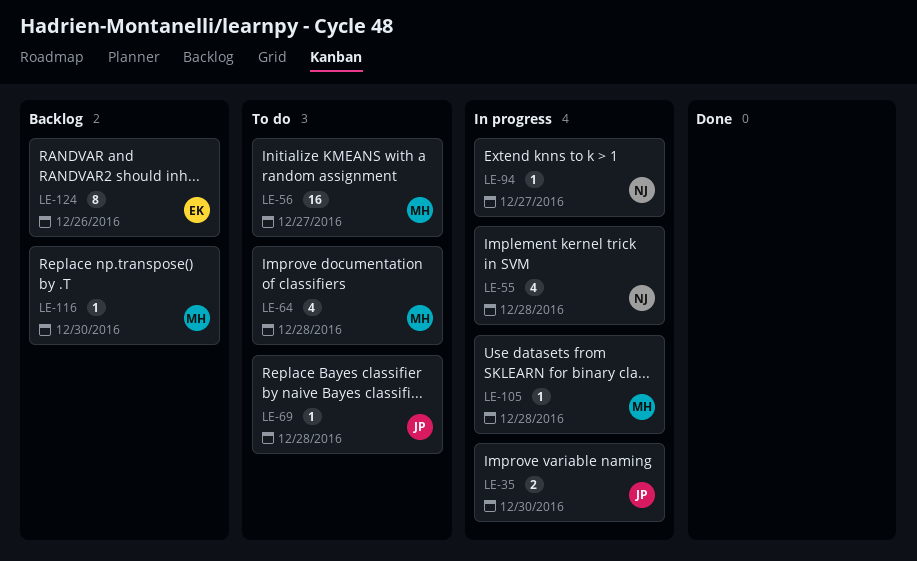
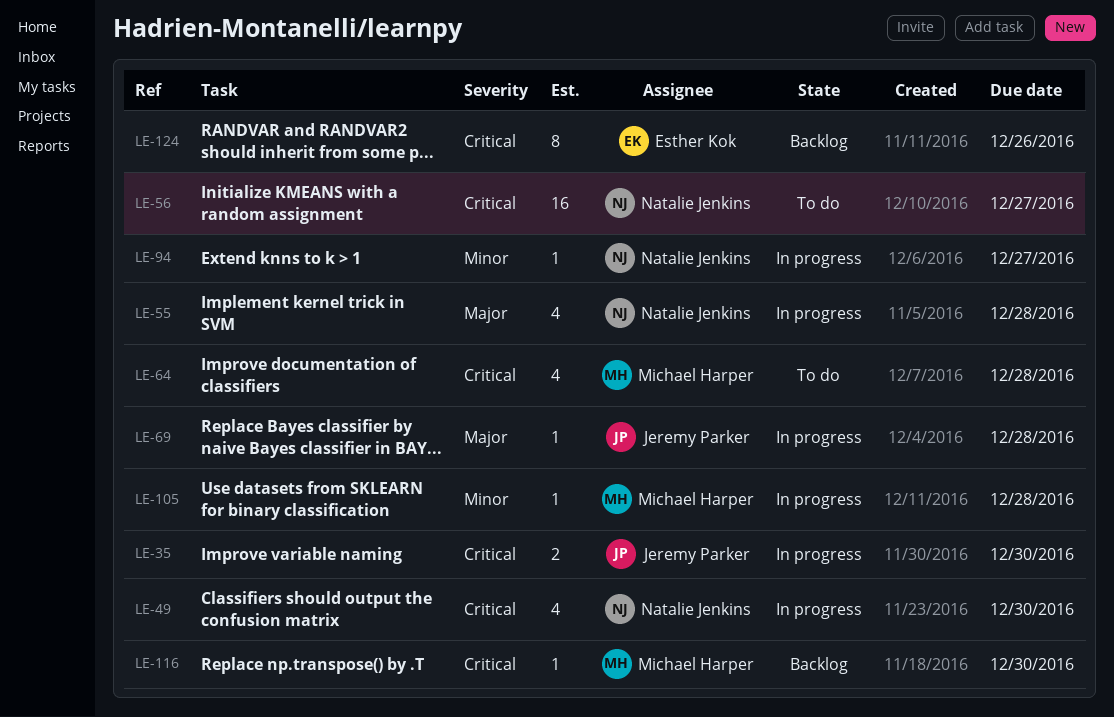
LE-49: none -> present
LE-56, owner: Michael Harper -> Natalie Jenkins
LE-69, status: To do -> In progress

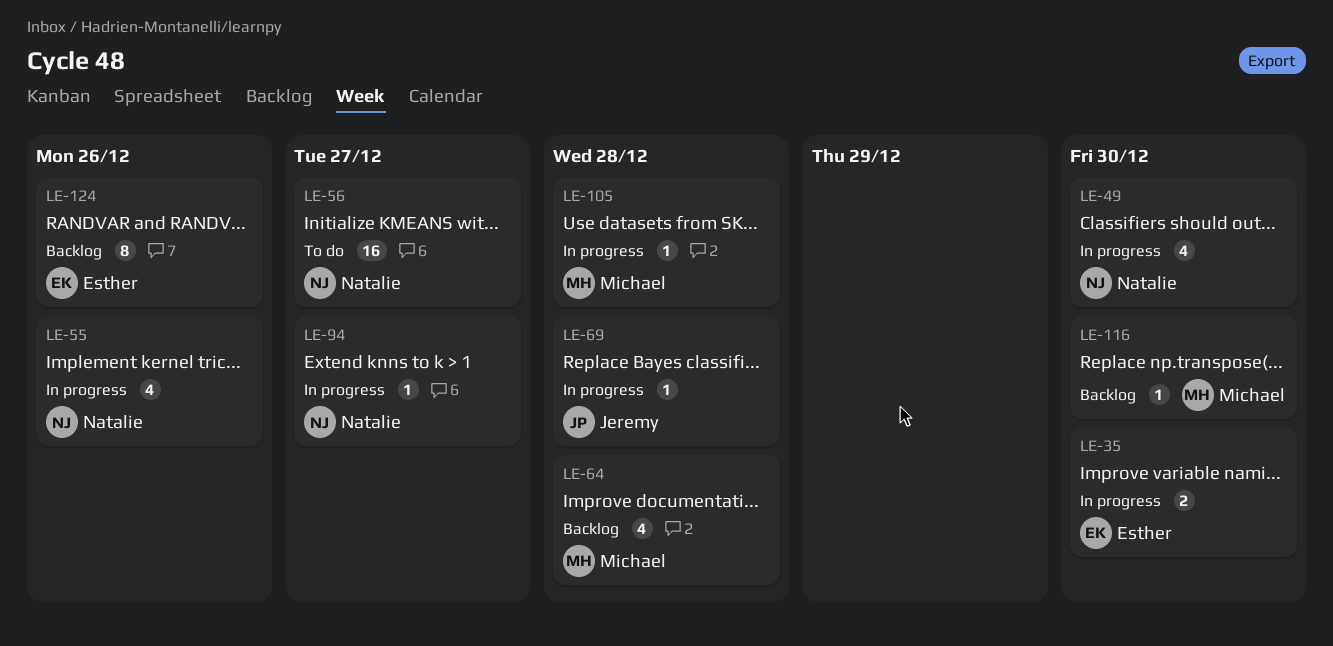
LE-35, owner: Jeremy Parker -> Esther Kok
LE-55, due: Dec 28 -> Dec 26
LE-64, status: To do -> Backlog

